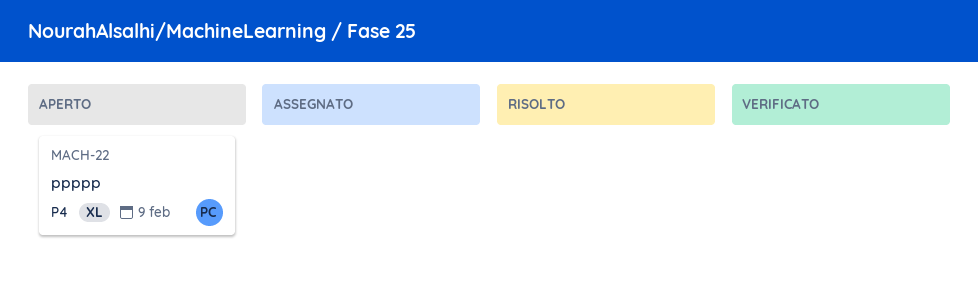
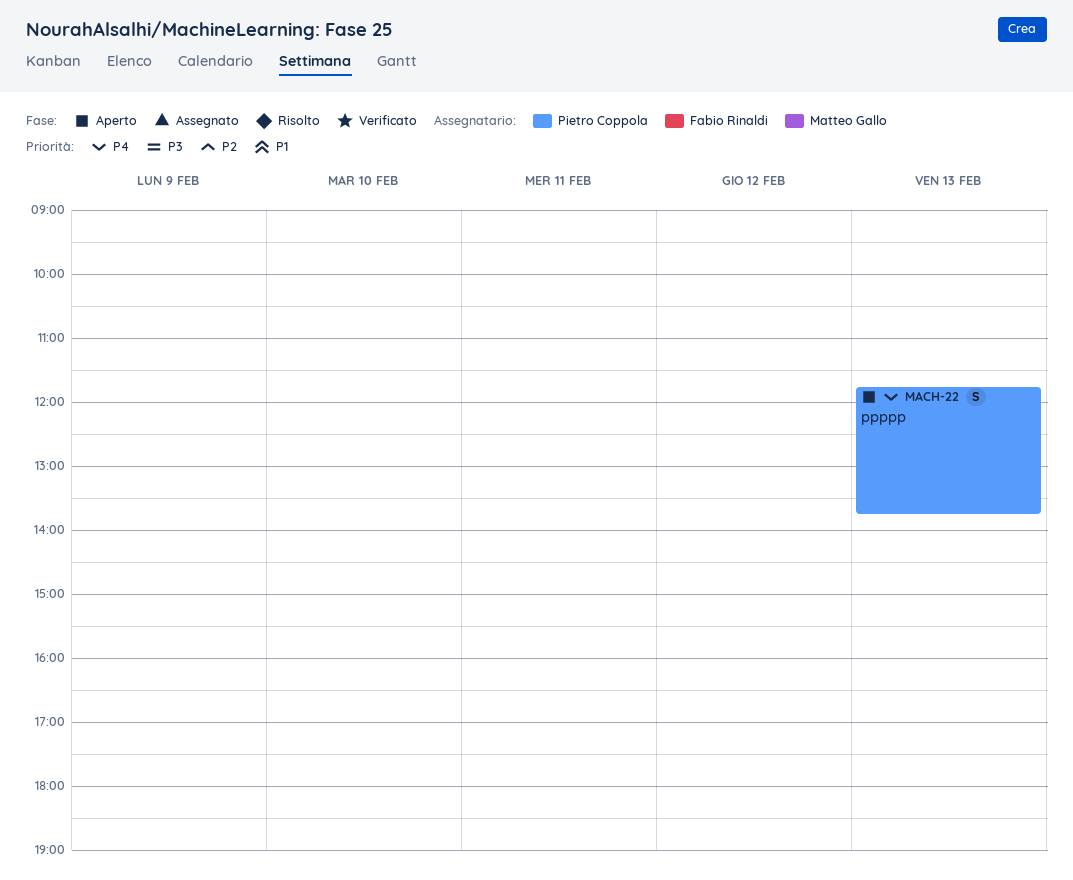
MACH-22, estimate: XL -> S
MACH-22, day: Feb 9 -> Feb 13

